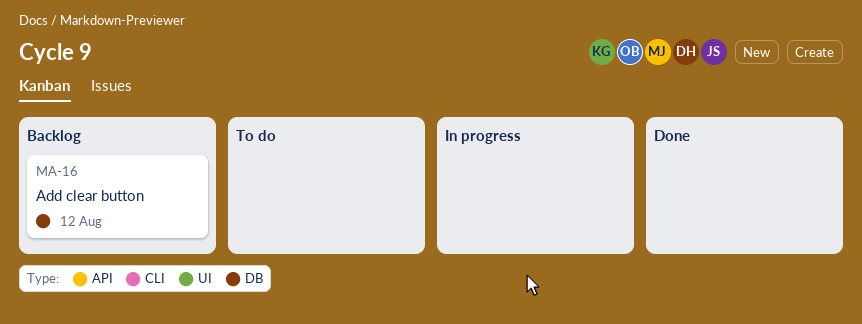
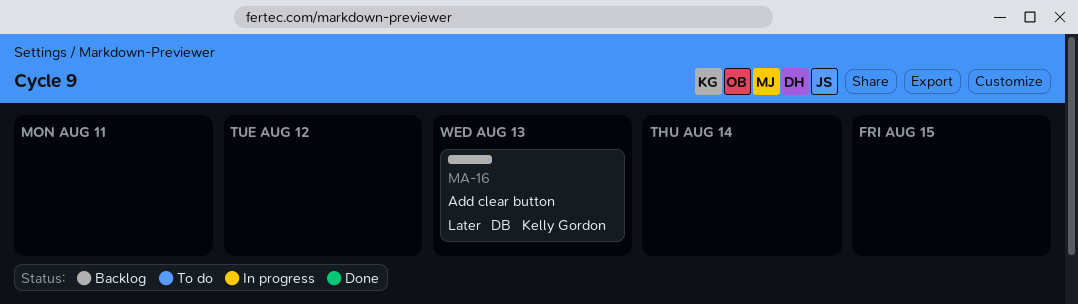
MA-16, due: Aug 12 -> Aug 13

